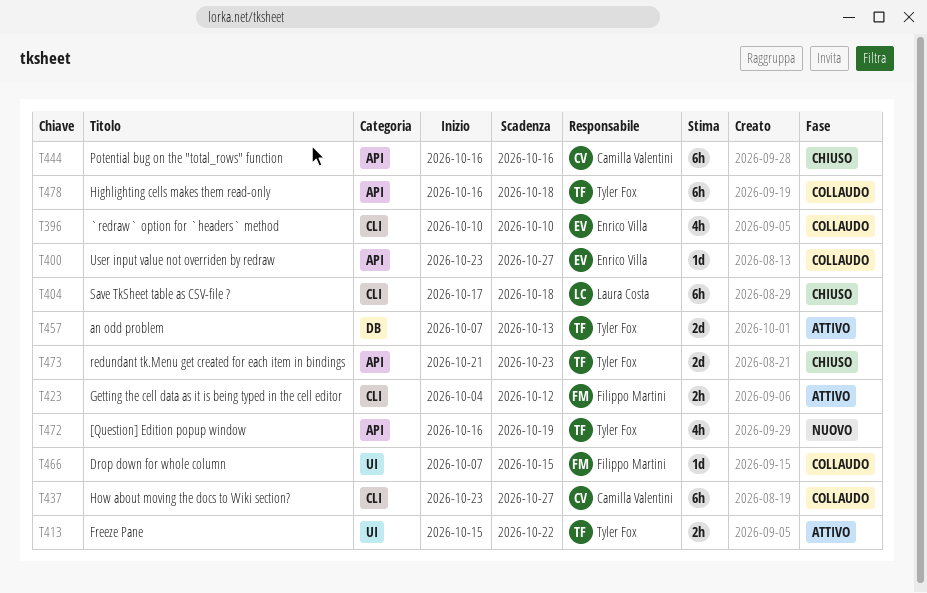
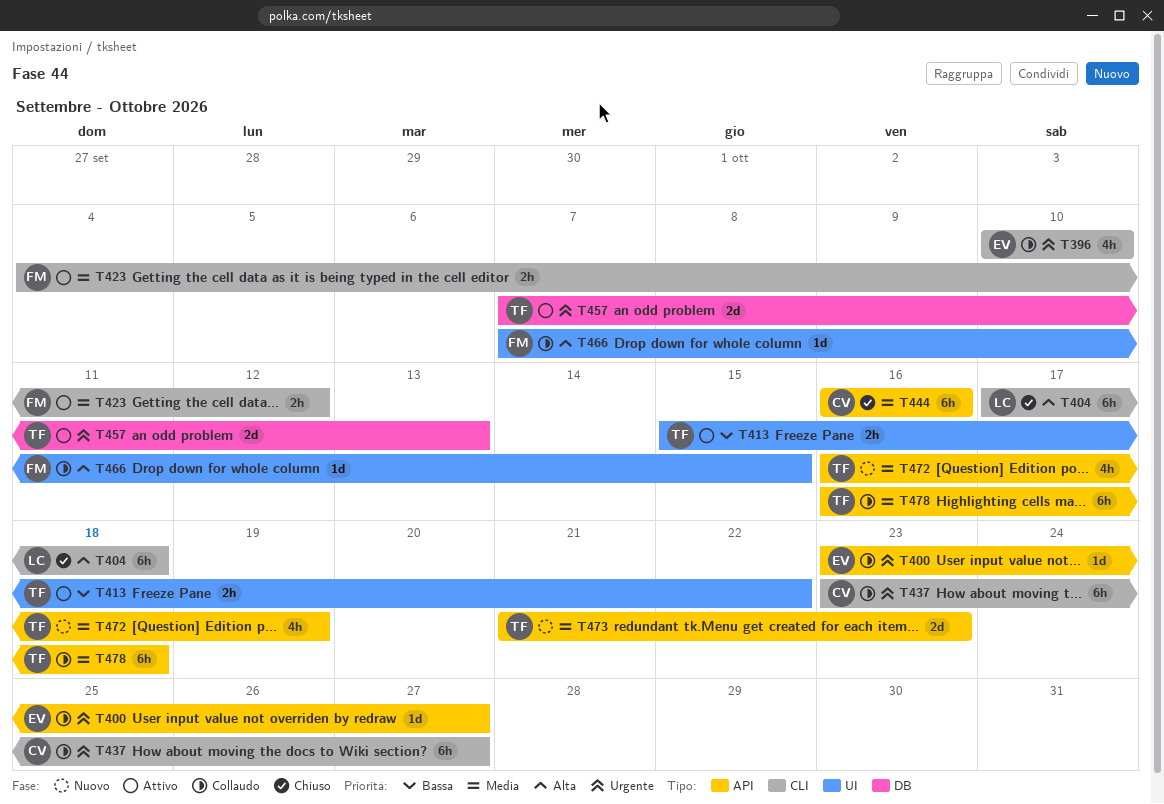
T473, status: Chiuso -> Nuovo

